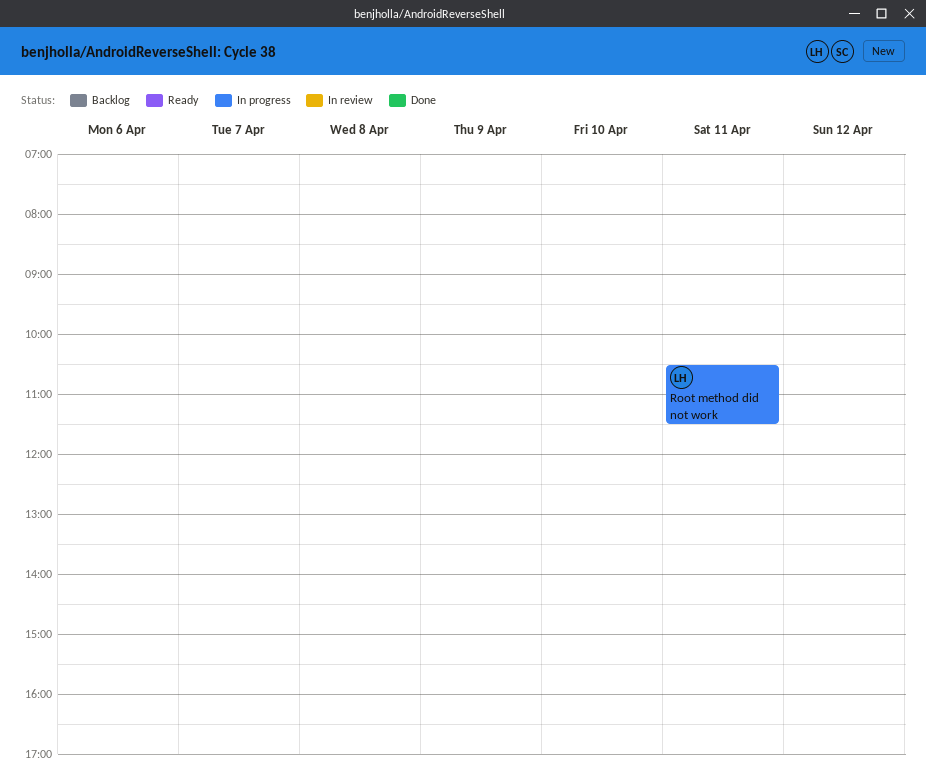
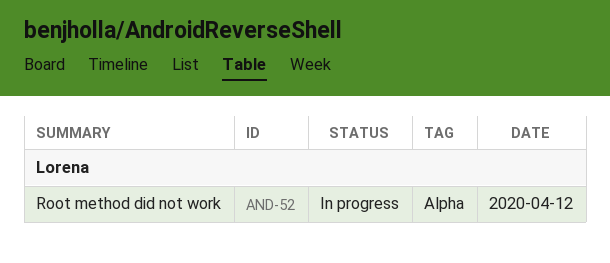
Root method did not work, day: Apr 11 -> Apr 12

